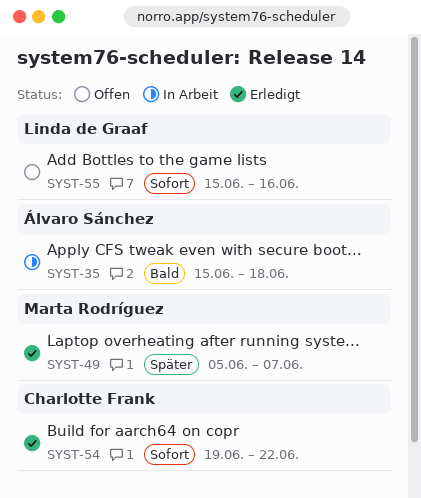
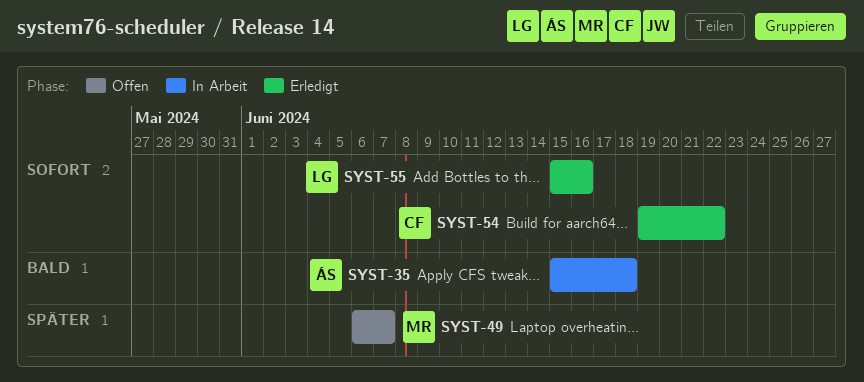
SYST-49, status: Erledigt -> Offen
SYST-49, start: Jun 5 -> Jun 6
SYST-55, status: Offen -> Erledigt

